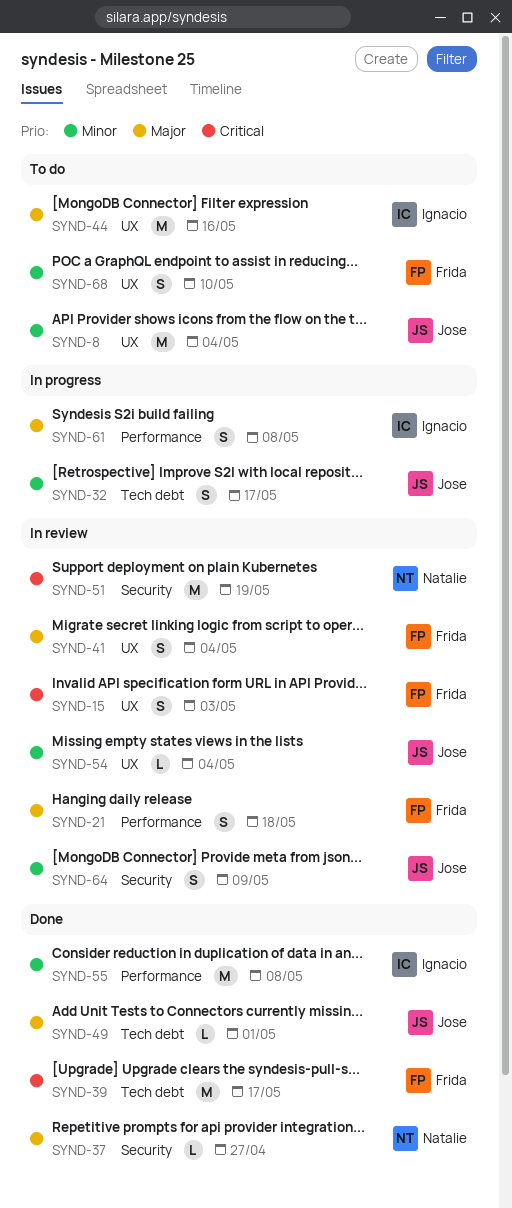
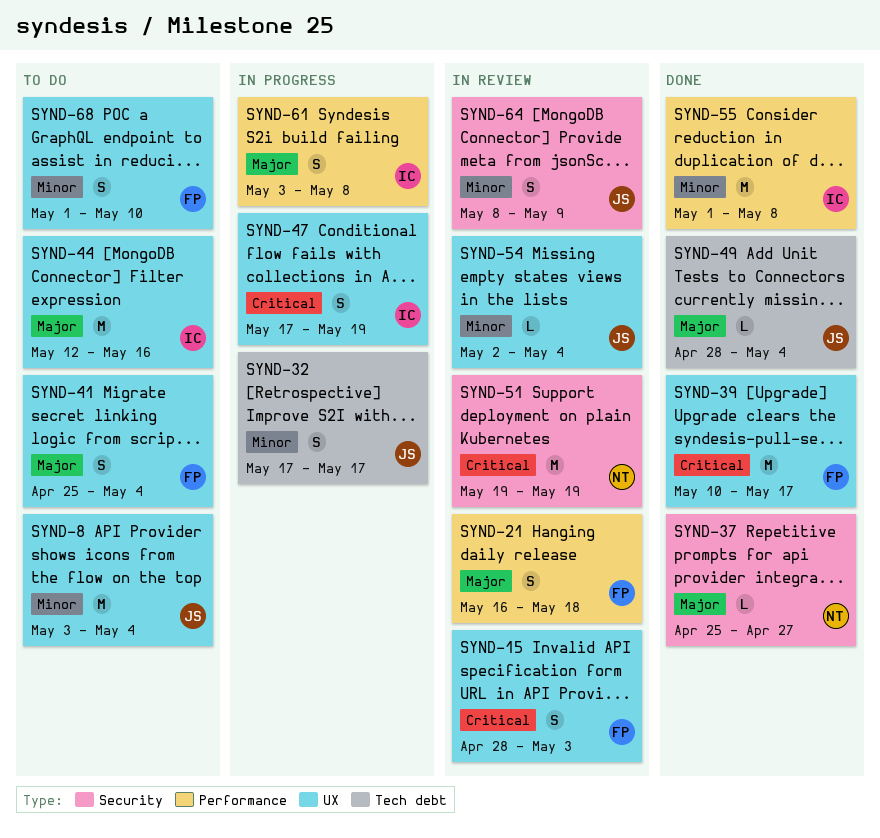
SYND-39, label: Tech debt -> UX
SYND-41, status: In review -> To do
SYND-47: none -> present
SYND-49, due: May 1 -> May 4

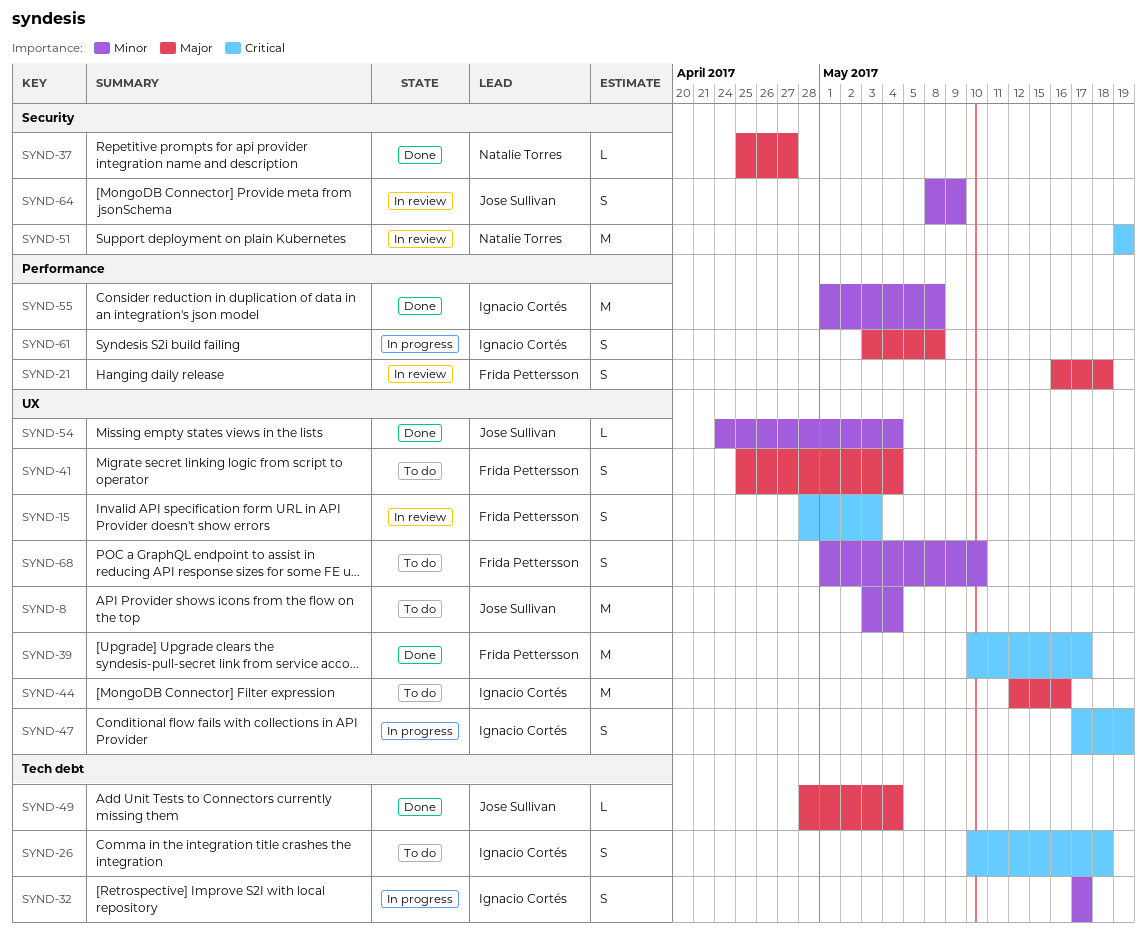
SYND-26: none -> present
SYND-32, owner: Jose Sullivan -> Ignacio Cortés
SYND-54, status: In review -> Done
SYND-54, start: May 2 -> Apr 24

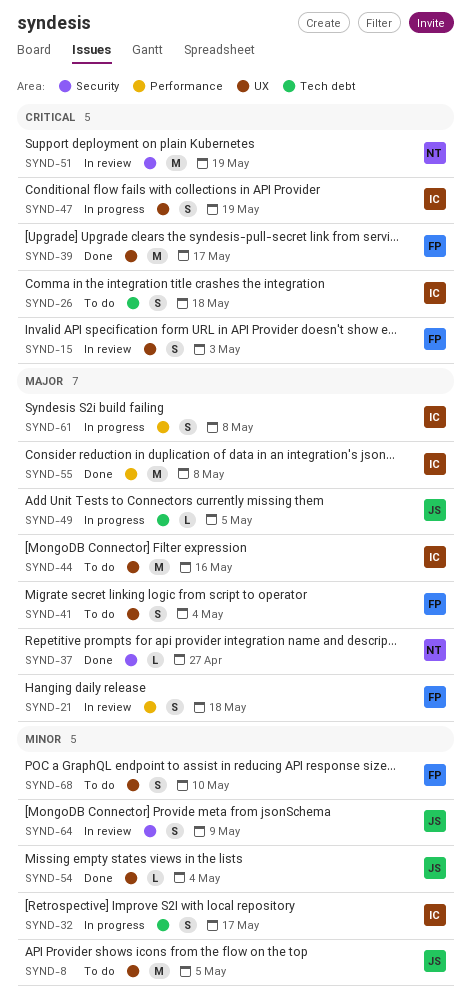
SYND-8, due: May 4 -> May 5
SYND-49, status: Done -> In progress
SYND-49, due: May 4 -> May 5
SYND-55, priority: Minor -> Major

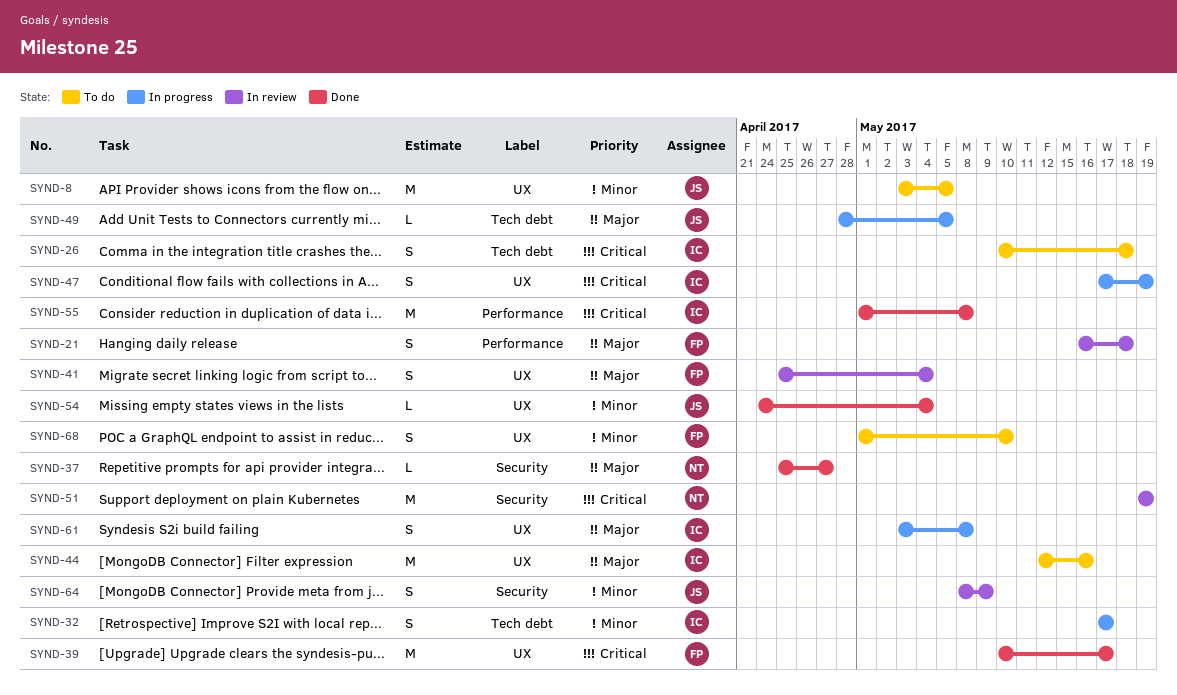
SYND-15: present -> none
SYND-41, status: To do -> In review
SYND-55, priority: Major -> Critical
SYND-61, label: Performance -> UX

